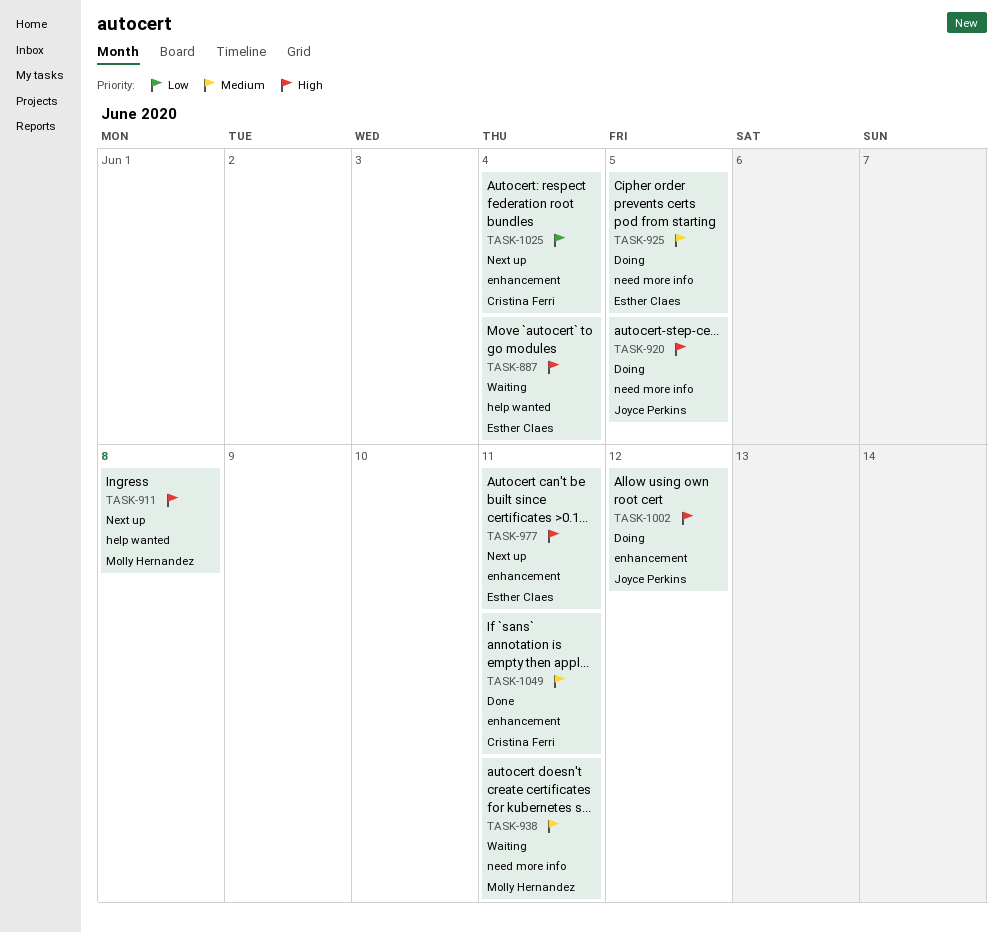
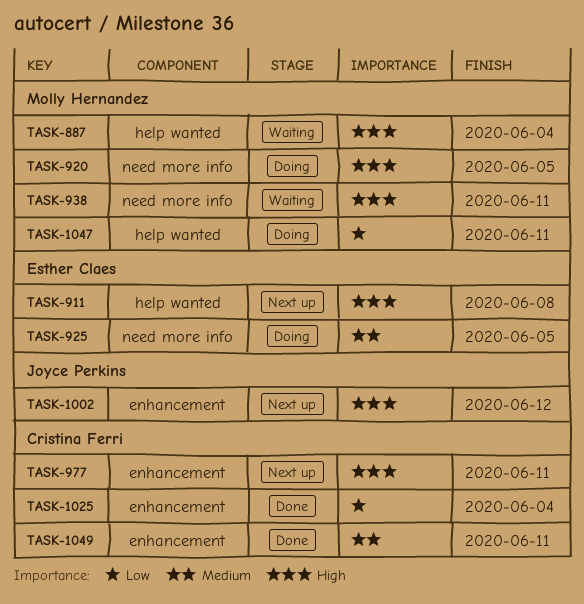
TASK-887, owner: Esther Claes -> Molly Hernandez
TASK-911, owner: Molly Hernandez -> Esther Claes
TASK-920, owner: Joyce Perkins -> Molly Hernandez
TASK-938, priority: Medium -> High
TASK-977, owner: Esther Claes -> Cristina Ferri
TASK-1002, status: Doing -> Next up
TASK-1025, status: Next up -> Done
TASK-1047: none -> present

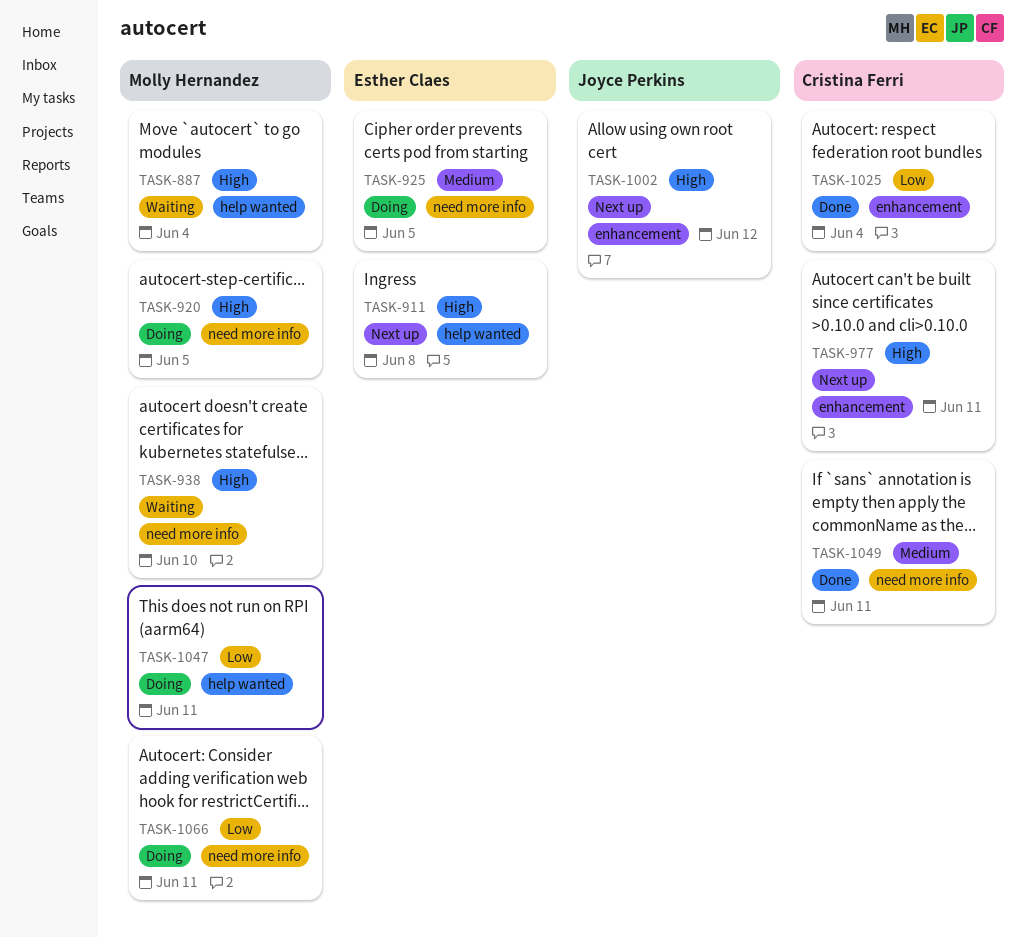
TASK-938, due: Jun 11 -> Jun 10
TASK-1049, label: enhancement -> need more info
TASK-1066: none -> present

